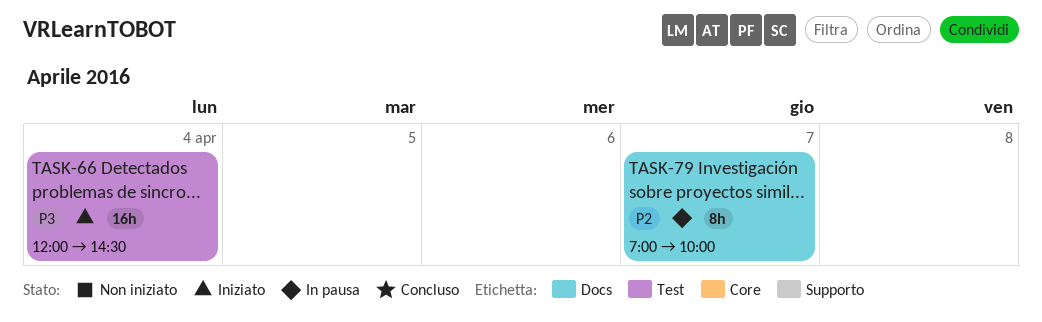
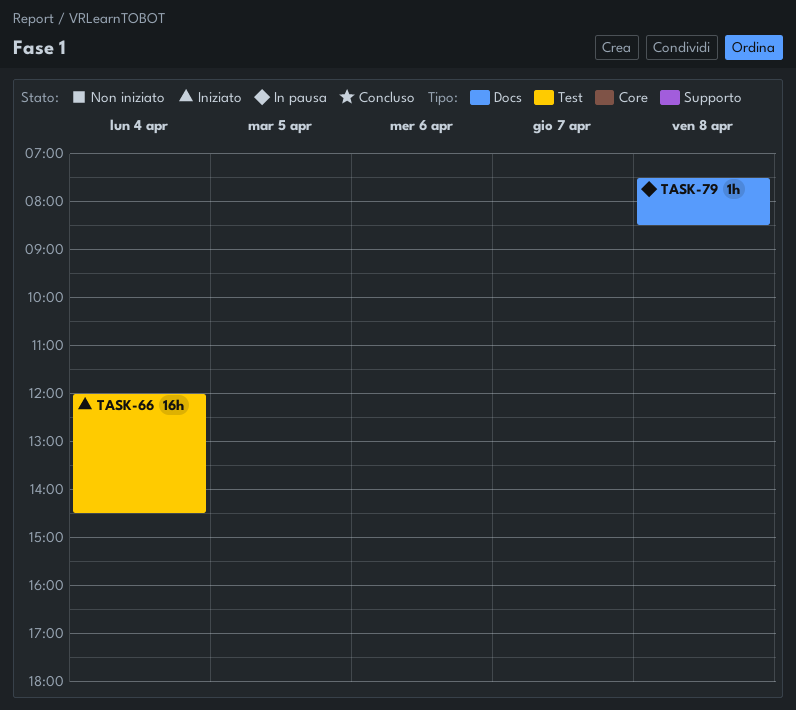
TASK-79, estimate: 8h -> 1h
TASK-79, day: Apr 7 -> Apr 8
TASK-79, begins: 07:00 -> 07:30
TASK-79, ends: 10:00 -> 08:30

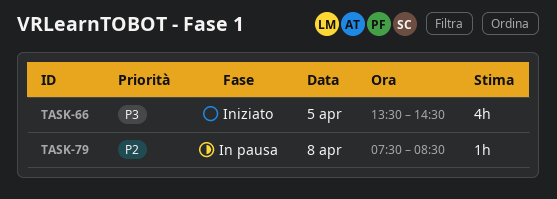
TASK-66, estimate: 16h -> 4h
TASK-66, day: Apr 4 -> Apr 5
TASK-66, begins: 12:00 -> 13:30

